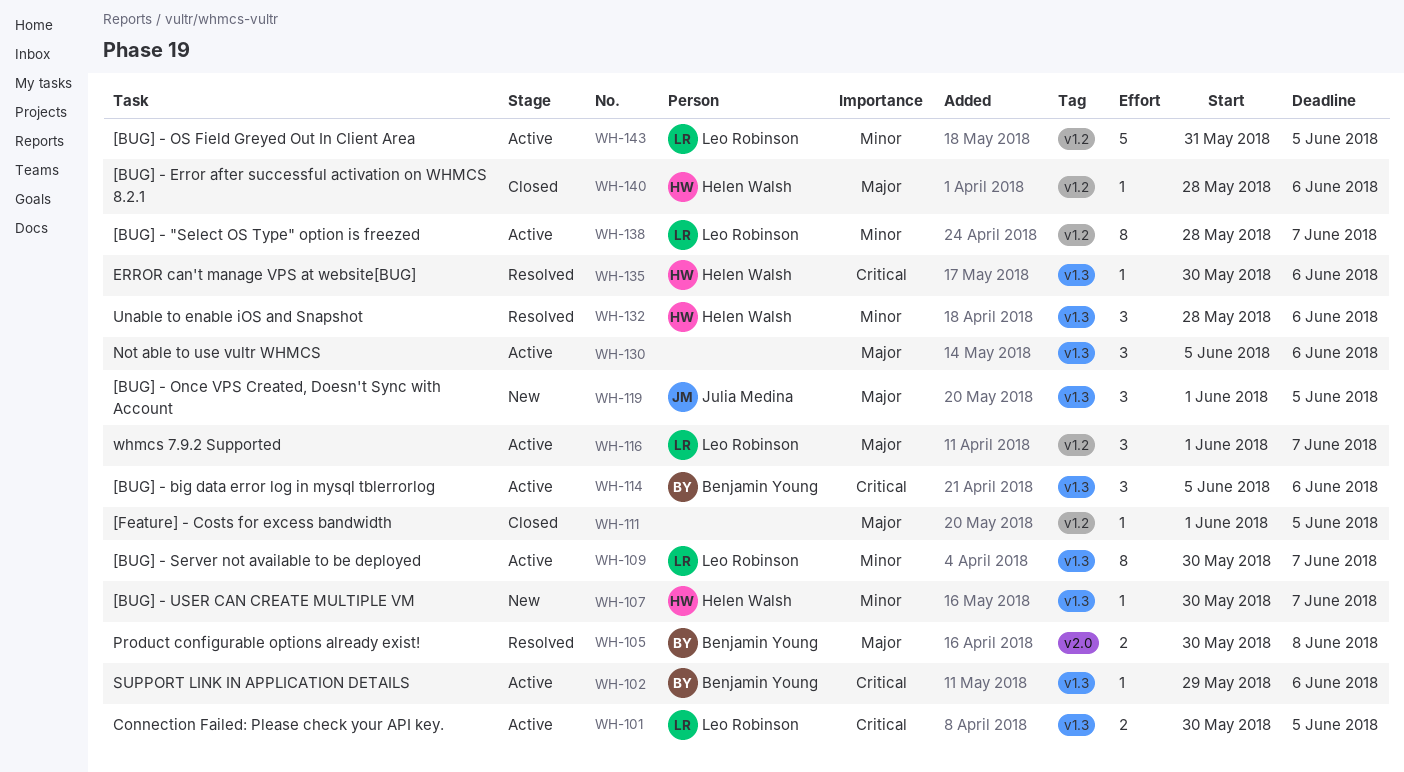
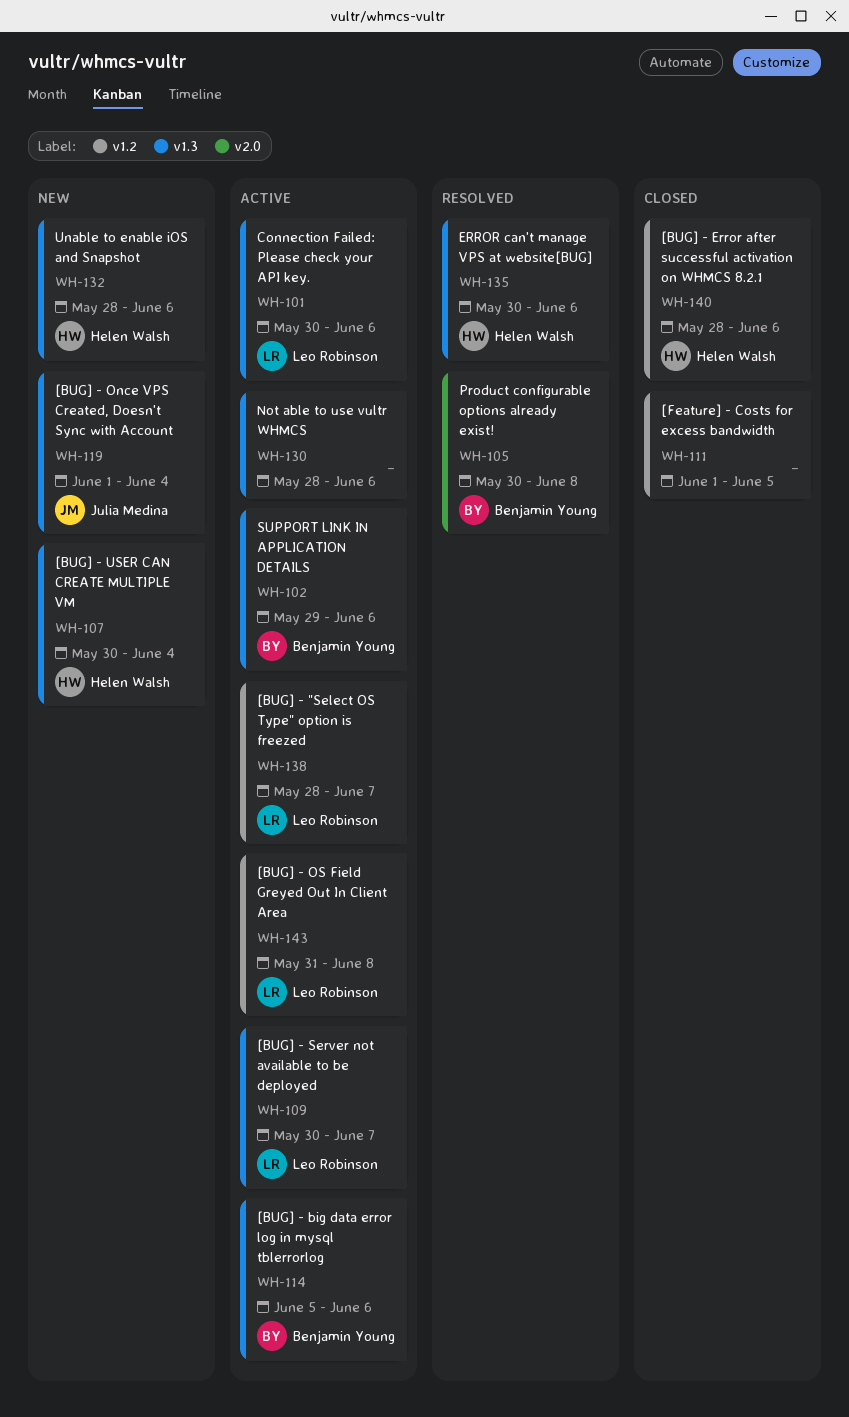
WH-101, due: Jun 5 -> Jun 6
WH-107, due: Jun 7 -> Jun 4
WH-116: present -> none
WH-119, due: Jun 5 -> Jun 4
WH-130, start: Jun 5 -> May 28
WH-132, status: Resolved -> New
WH-143, due: Jun 5 -> Jun 8

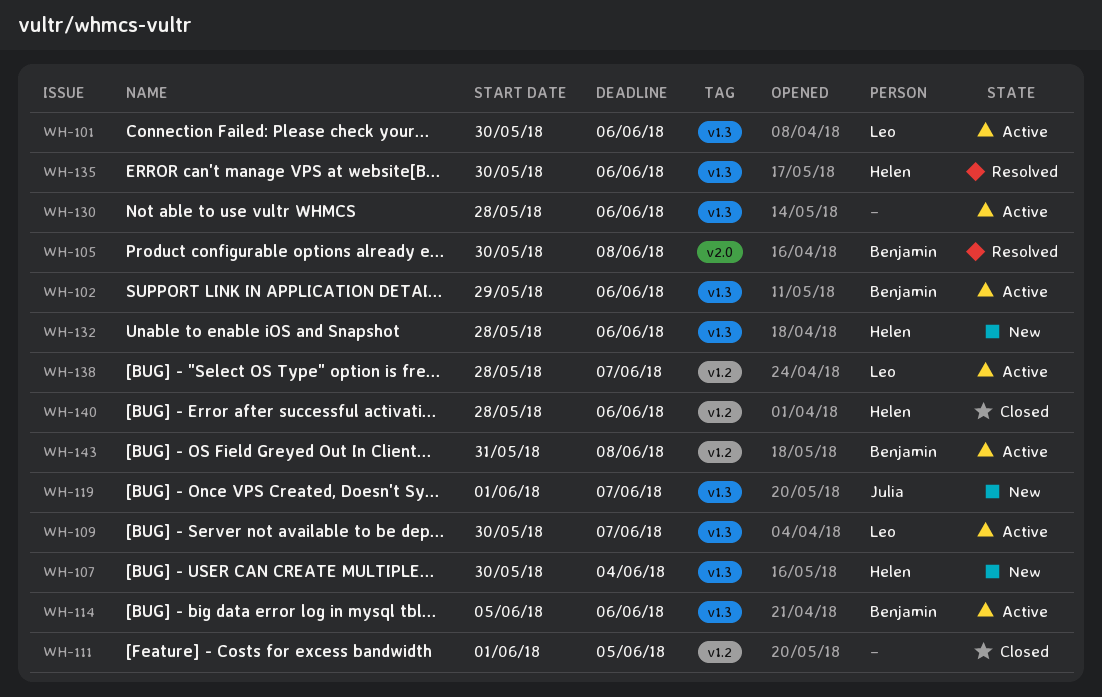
WH-119, due: Jun 4 -> Jun 7
WH-143, owner: Leo Robinson -> Benjamin Young

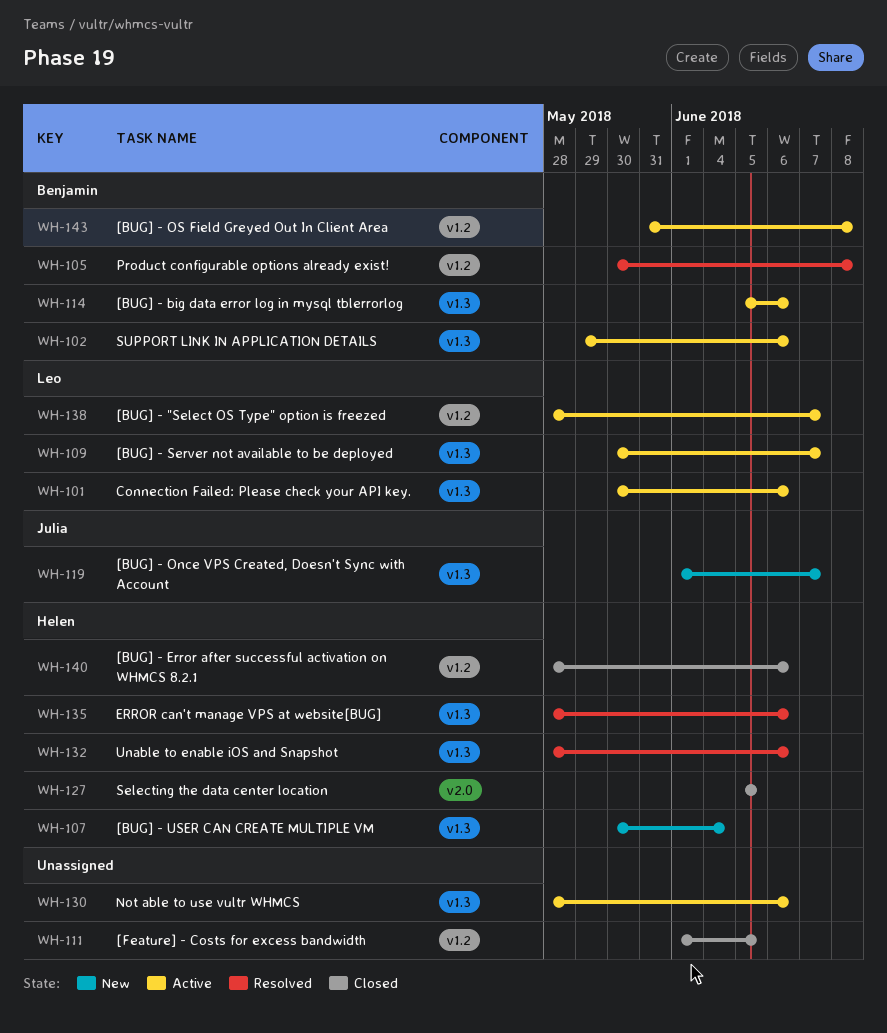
WH-105, label: v2.0 -> v1.2
WH-127: none -> present
WH-132, status: New -> Resolved
WH-135, start: May 30 -> May 28

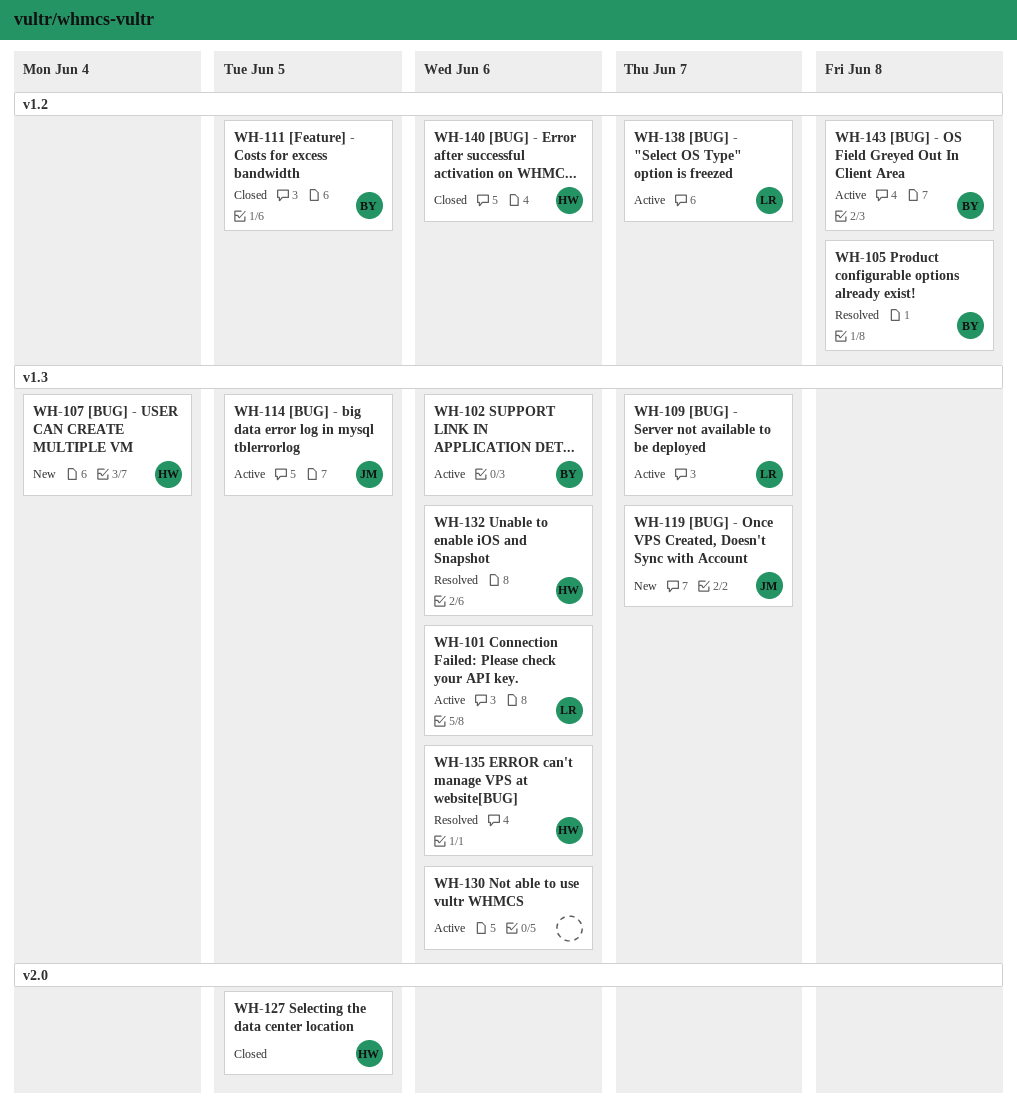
WH-111, owner: none -> Benjamin
WH-114, owner: Benjamin -> Julia
WH-114, due: Jun 6 -> Jun 5

